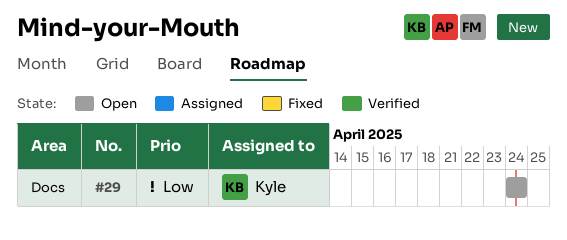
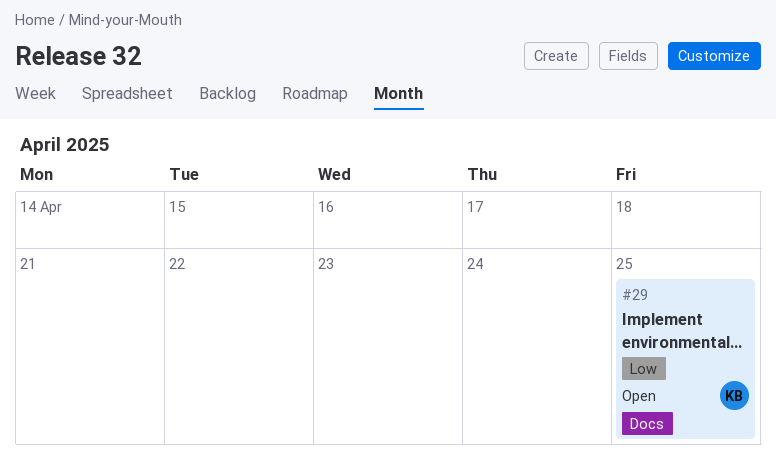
#29, due: Apr 24 -> Apr 25

